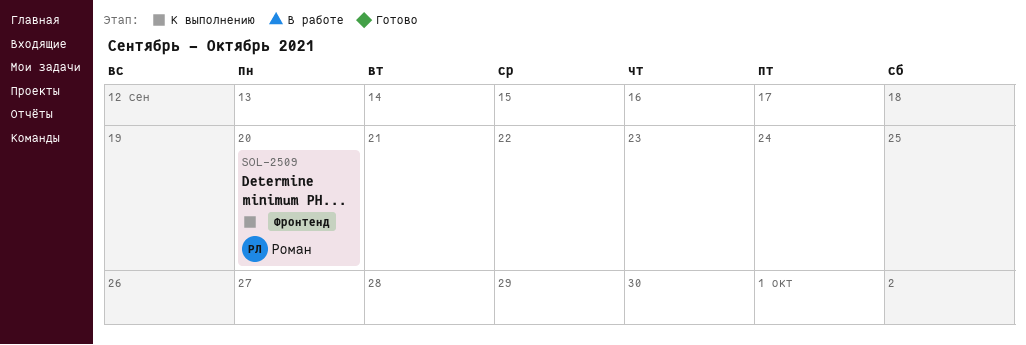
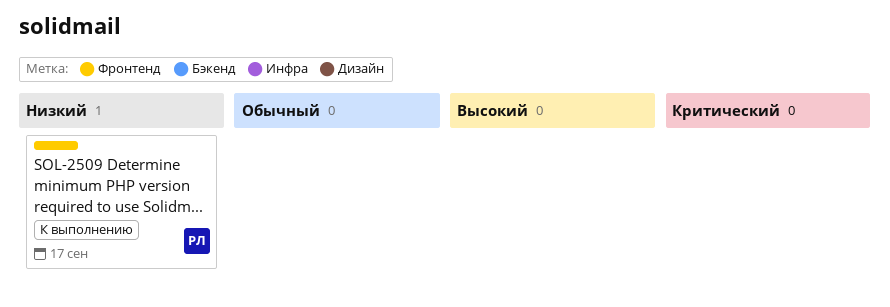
SOL-2509, due: Sep 20 -> Sep 17

